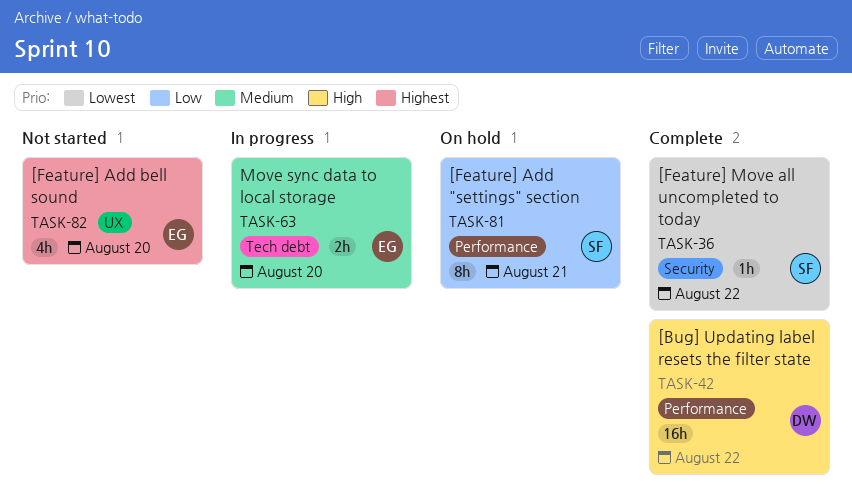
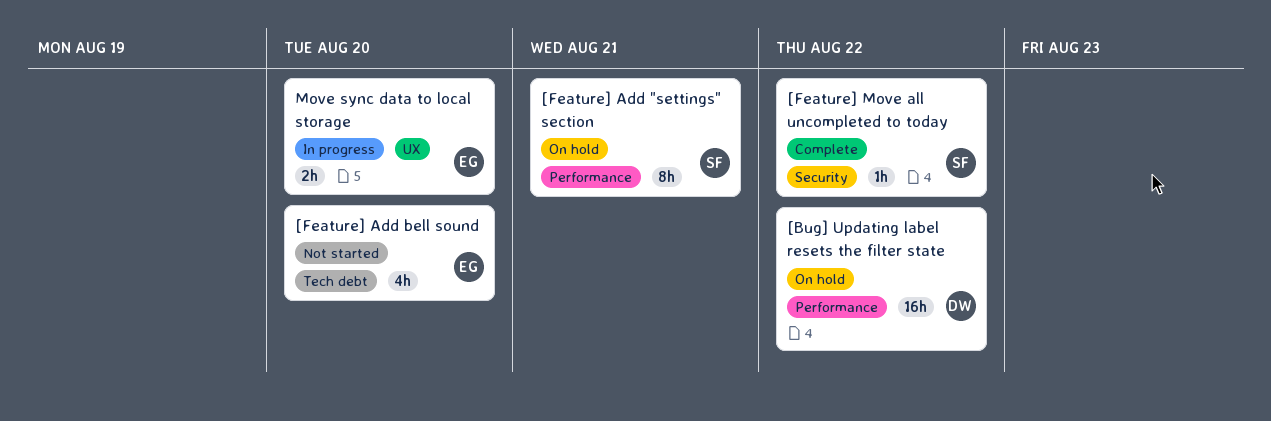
[Bug] Updating label resets the filter state, status: Complete -> On hold
[Feature] Add bell sound, label: UX -> Tech debt
Move sync data to local storage, label: Tech debt -> UX

